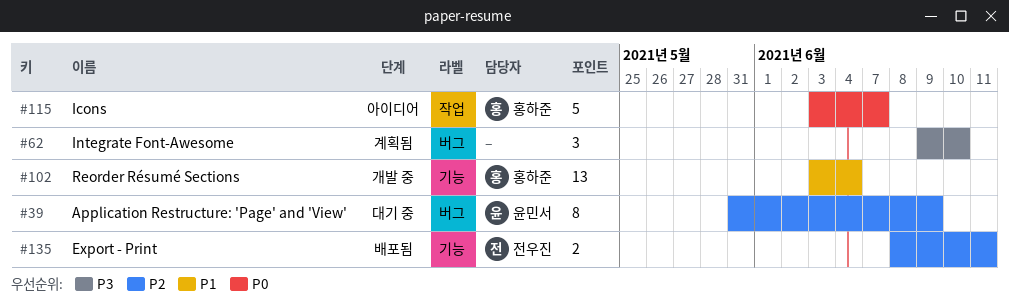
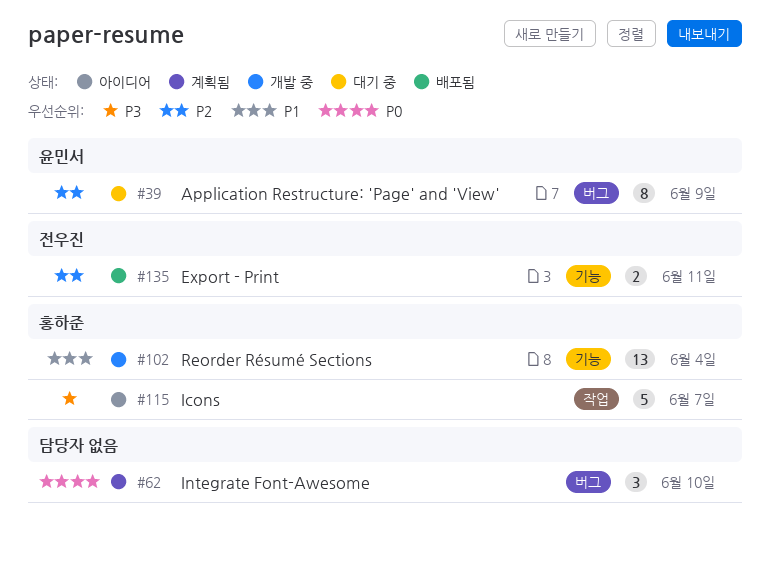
#62, priority: P3 -> P0
#115, priority: P0 -> P3

